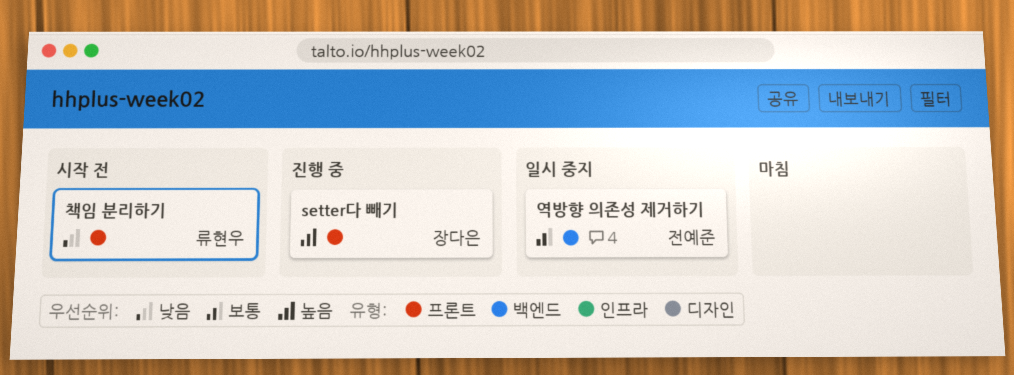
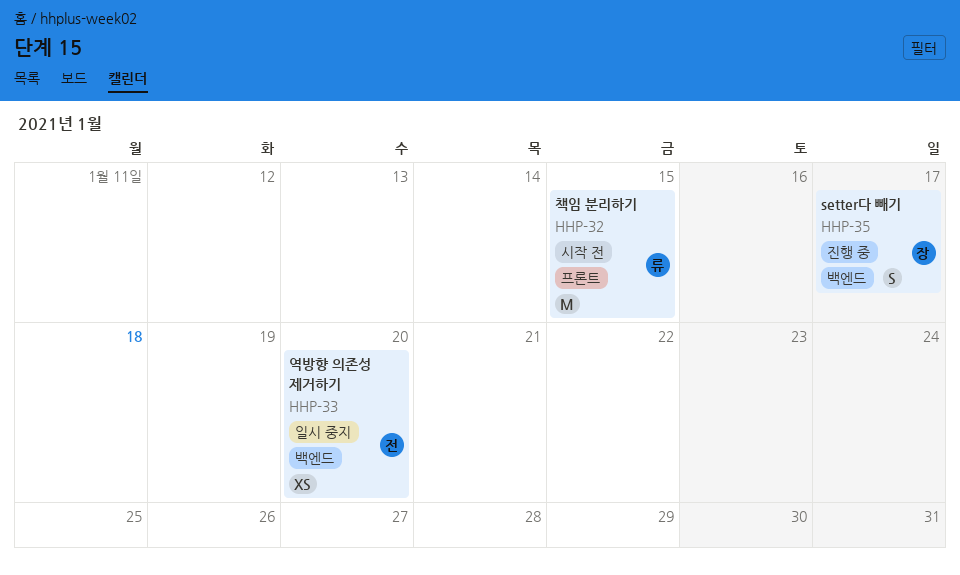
setter다 빼기, label: 프론트 -> 백엔드

